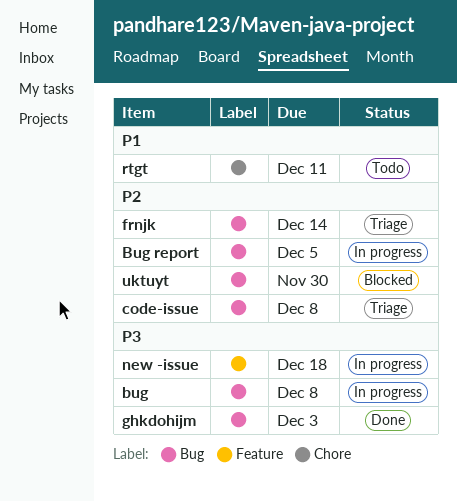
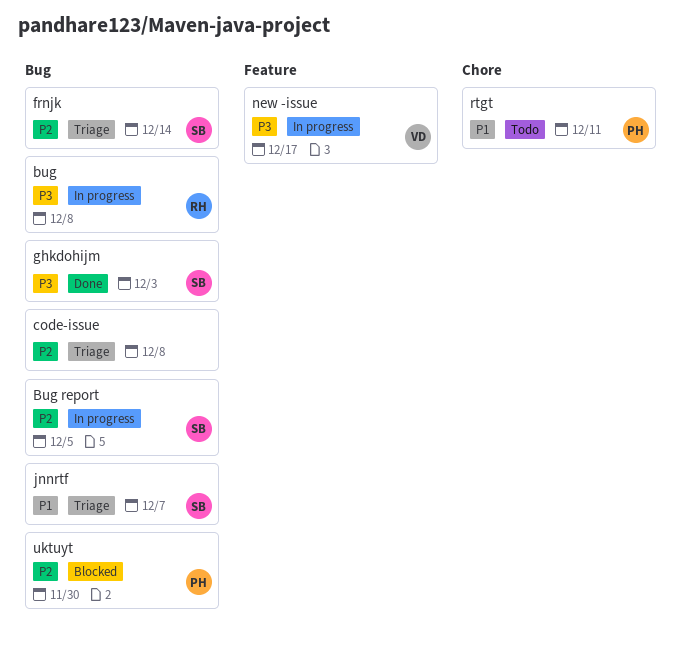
jnnrtf: none -> present
new -issue, due: Dec 18 -> Dec 17

